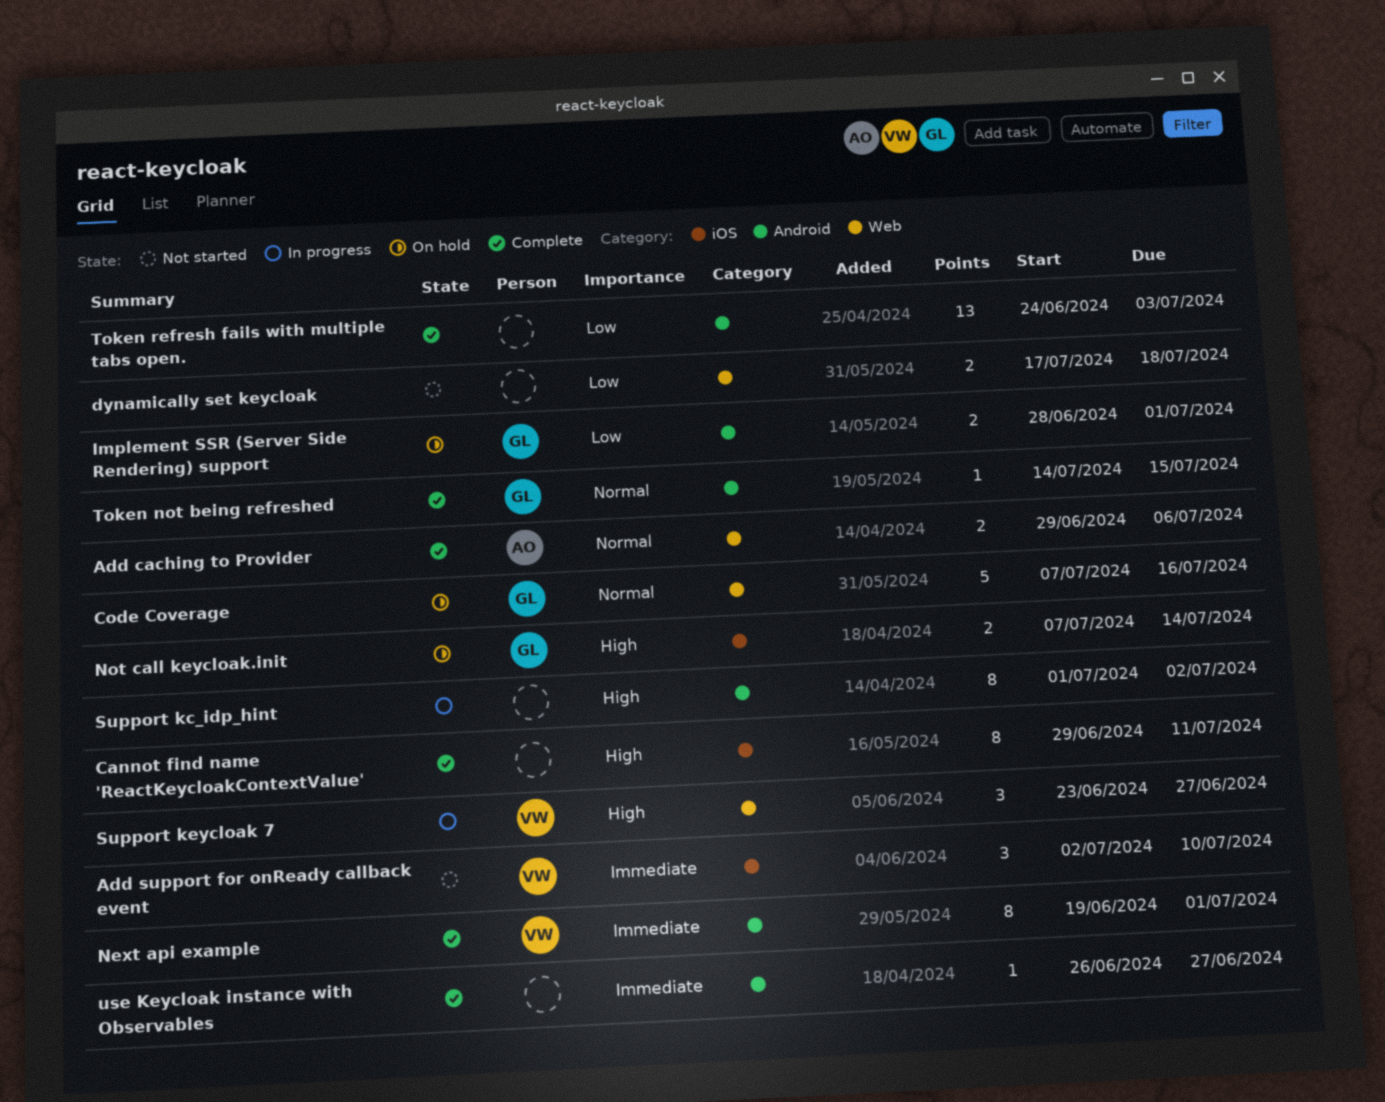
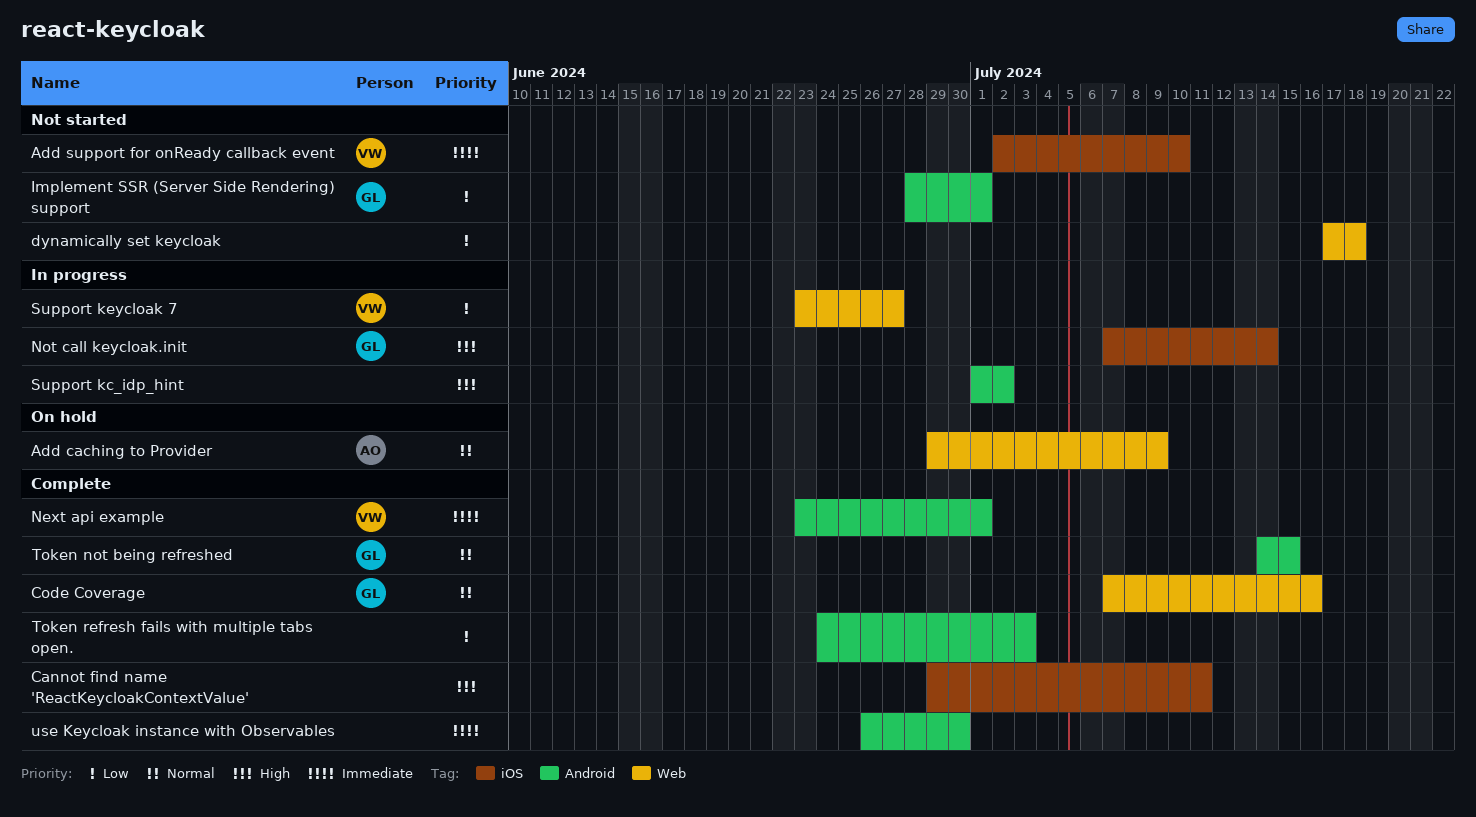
Add caching to Provider, status: Complete -> On hold
Add caching to Provider, due: Jul 6 -> Jul 9
Code Coverage, status: On hold -> Complete
Implement SSR (Server Side Rendering) support, status: On hold -> Not started
Next api example, start: Jun 19 -> Jun 23
Not call keycloak.init, status: On hold -> In progress
Support keycloak 7, priority: High -> Low
use Keycloak instance with Observables, due: Jun 27 -> Jun 30

